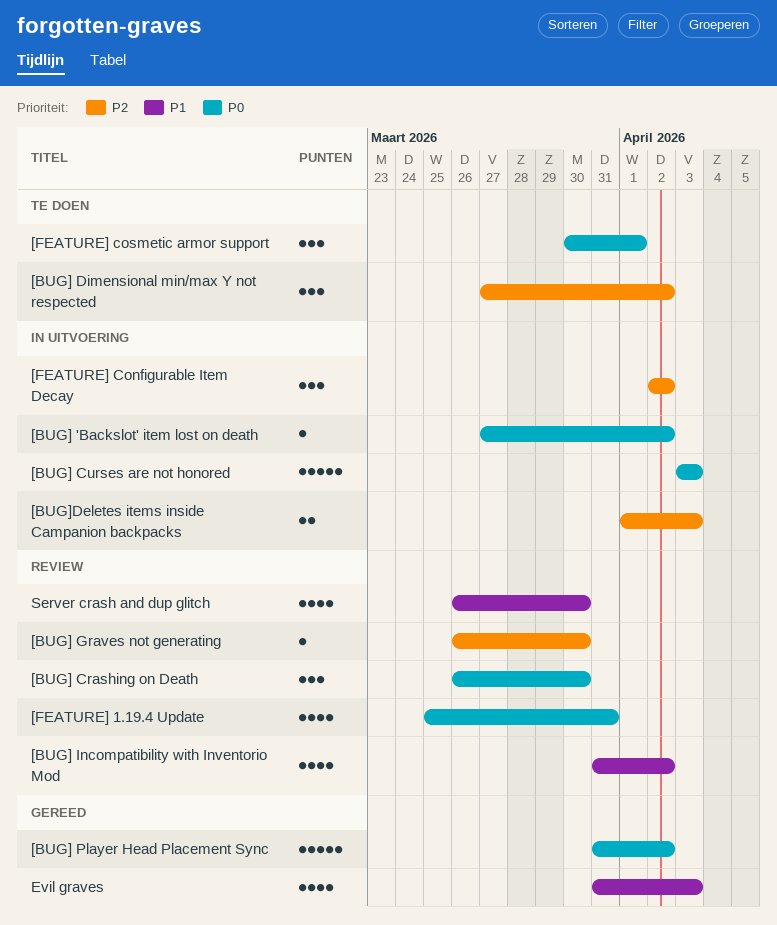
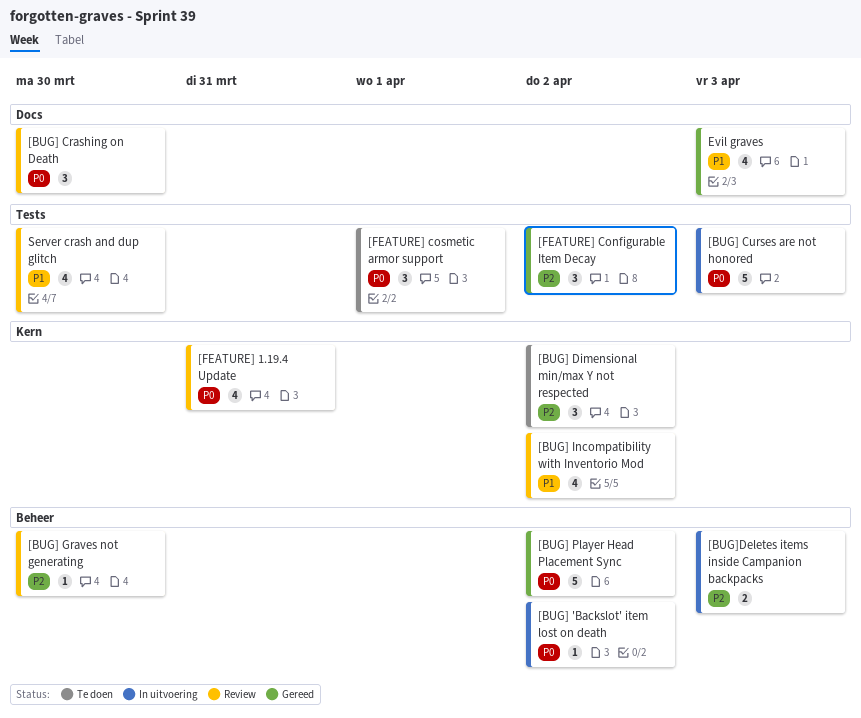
[FEATURE] Configurable Item Decay, status: In uitvoering -> Gereed

